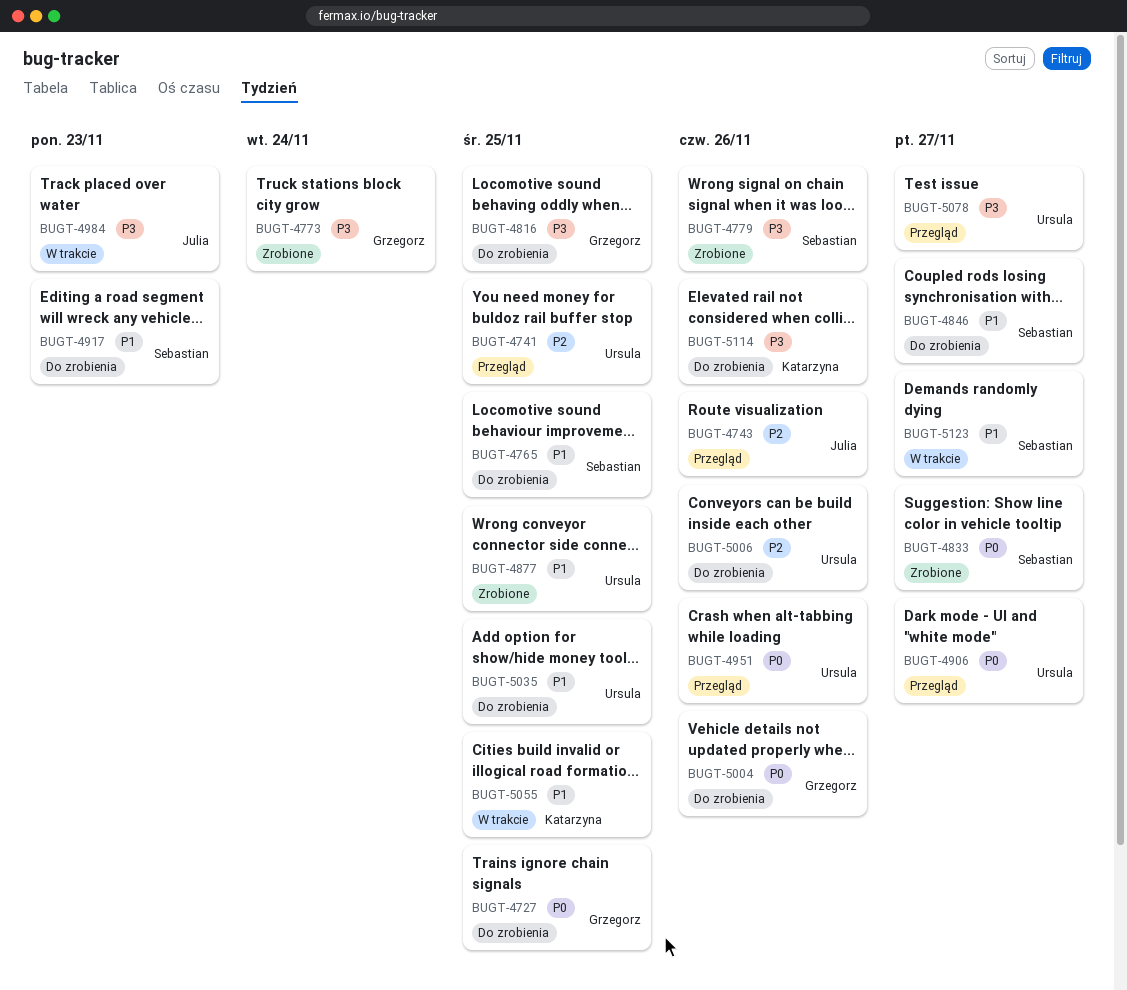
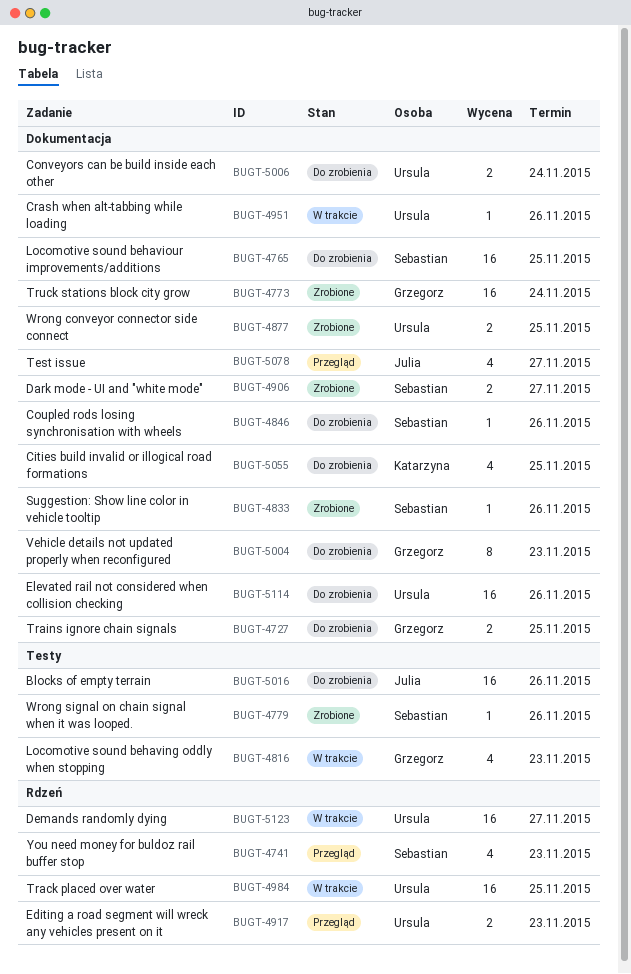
BUGT-4741, owner: Ursula -> Sebastian
BUGT-4741, due: Nov 25 -> Nov 23
BUGT-4743: present -> none
BUGT-4816, status: Do zrobienia -> W trakcie
BUGT-4816, due: Nov 25 -> Nov 23
BUGT-4833, due: Nov 27 -> Nov 26
BUGT-4846, due: Nov 27 -> Nov 26
BUGT-4906, status: Przegląd -> Zrobione
BUGT-4906, owner: Ursula -> Sebastian
BUGT-4917, status: Do zrobienia -> Przegląd
BUGT-4917, owner: Sebastian -> Ursula
BUGT-4951, status: Przegląd -> W trakcie
BUGT-4984, owner: Julia -> Ursula
BUGT-4984, due: Nov 23 -> Nov 25
BUGT-5004, due: Nov 26 -> Nov 23
BUGT-5006, due: Nov 26 -> Nov 24
BUGT-5016: none -> present
BUGT-5035: present -> none
BUGT-5055, status: W trakcie -> Do zrobienia
BUGT-5078, owner: Ursula -> Julia
BUGT-5114, owner: Katarzyna -> Ursula
BUGT-5123, owner: Sebastian -> Ursula

